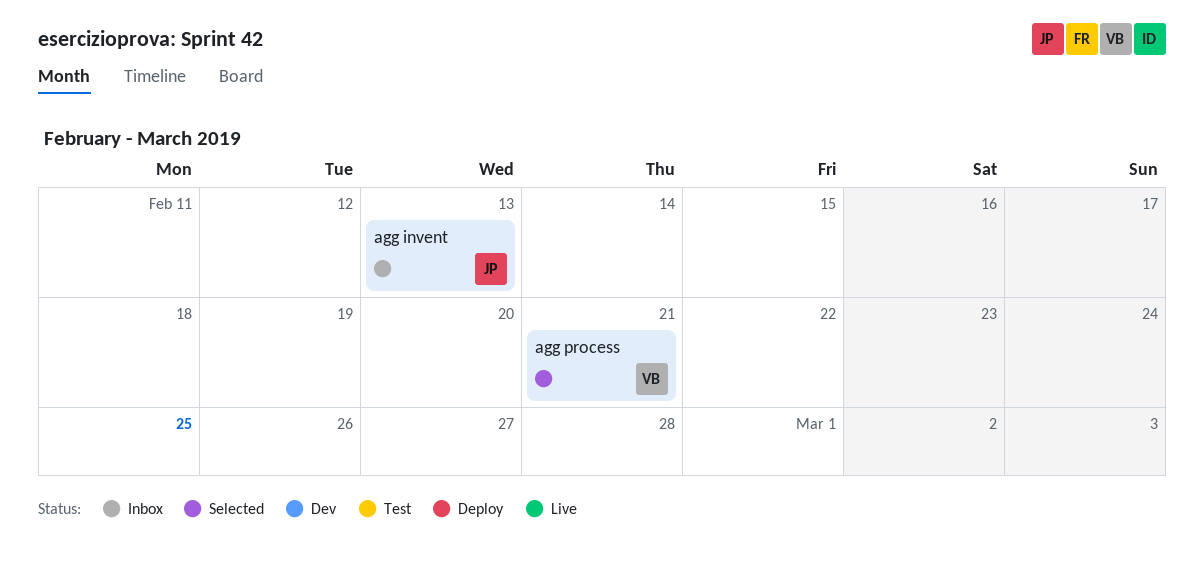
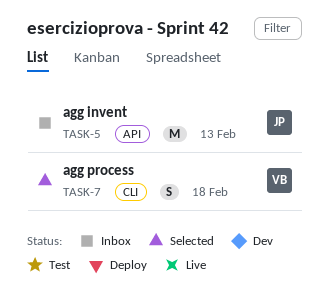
agg process, due: Feb 21 -> Feb 18

